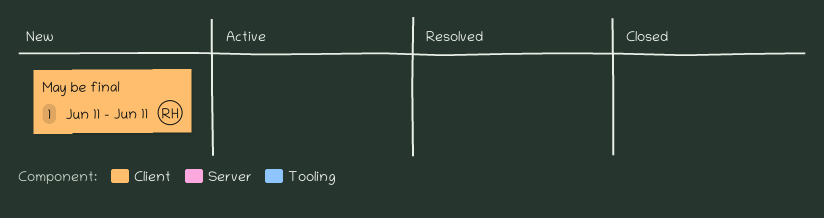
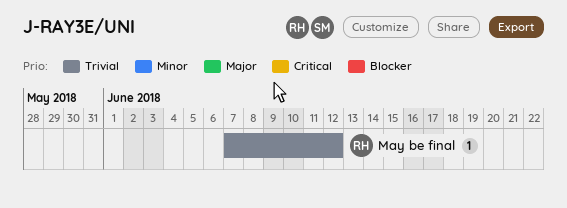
May be final, start: Jun 11 -> Jun 7
May be final, due: Jun 11 -> Jun 12

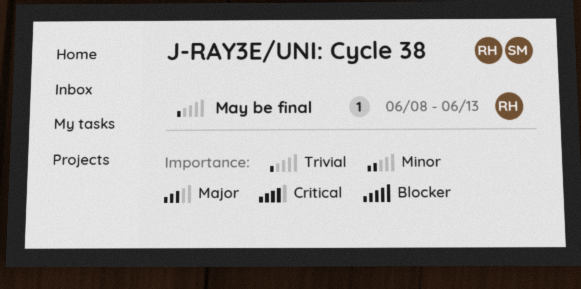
May be final, start: Jun 7 -> Jun 8
May be final, due: Jun 12 -> Jun 13

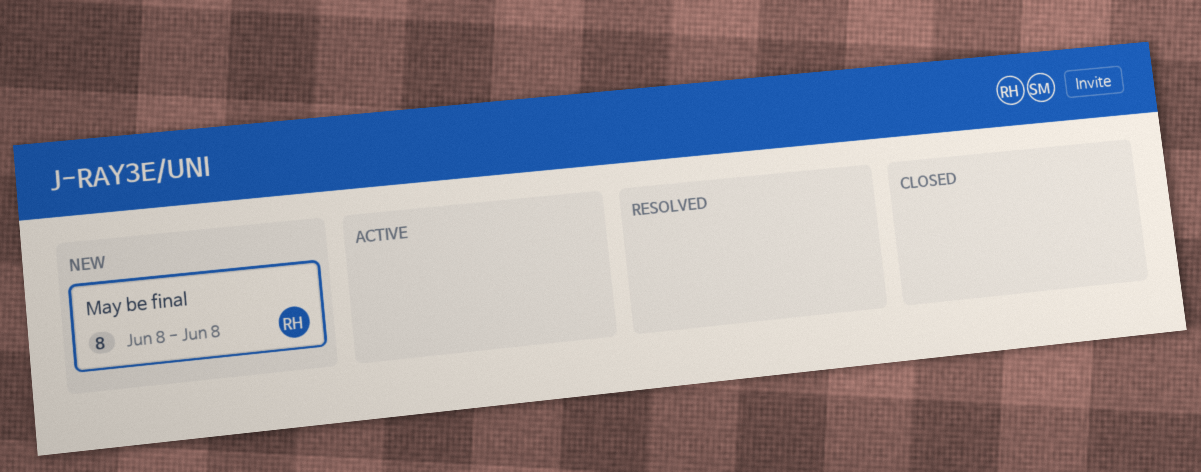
May be final, estimate: 1 -> 8
May be final, due: Jun 13 -> Jun 8

